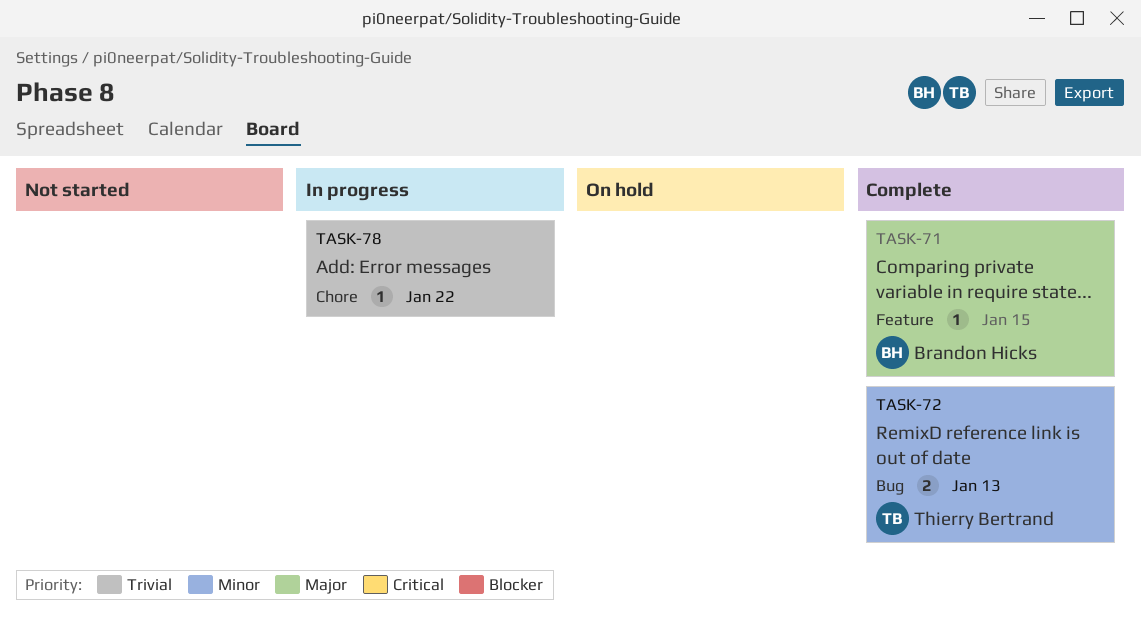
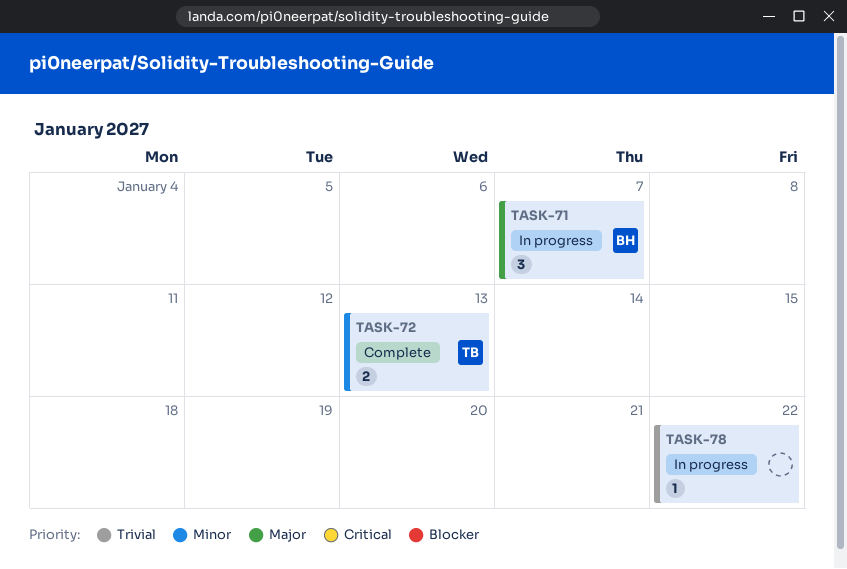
TASK-71, status: Complete -> In progress
TASK-71, estimate: 1 -> 3
TASK-71, due: Jan 15 -> Jan 7

